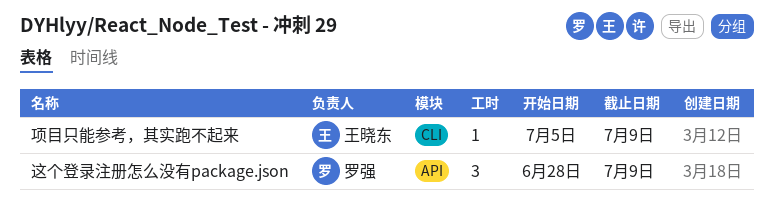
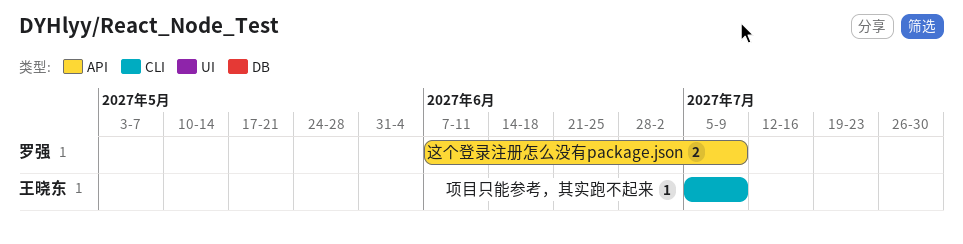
这个登录注册怎么没有package.json, estimate: 3 -> 2
这个登录注册怎么没有package.json, start: Jun 28 -> Jun 7

